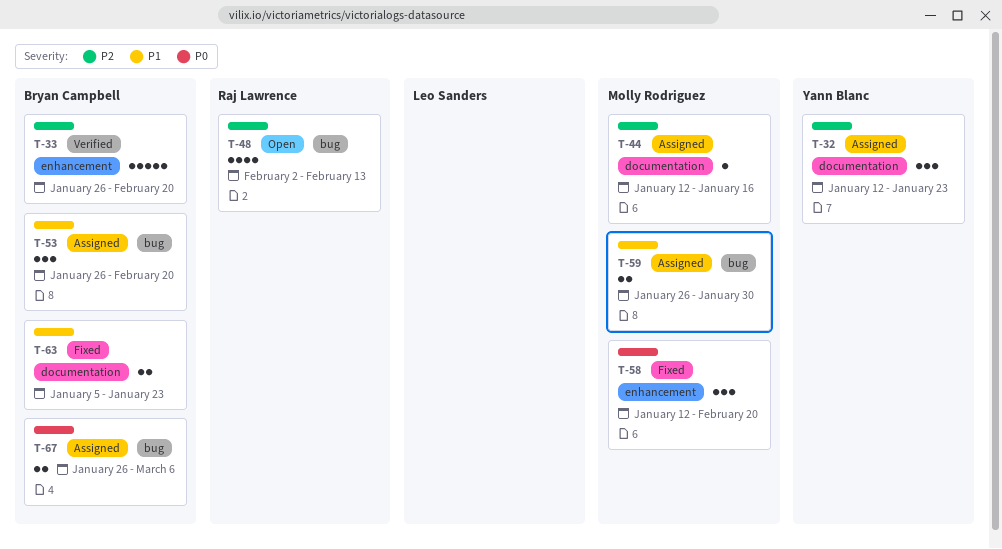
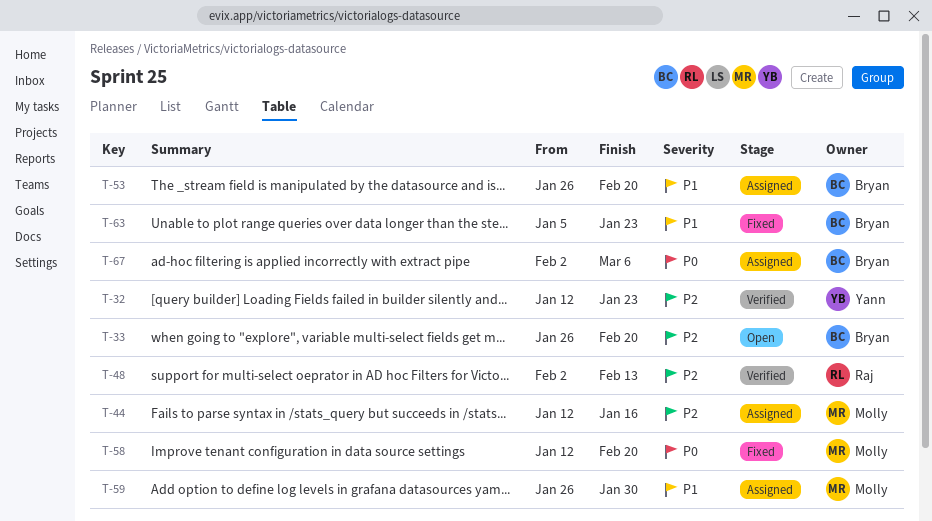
T-32, status: Assigned -> Verified
T-33, status: Verified -> Open
T-48, status: Open -> Verified
T-67, start: Jan 26 -> Feb 2

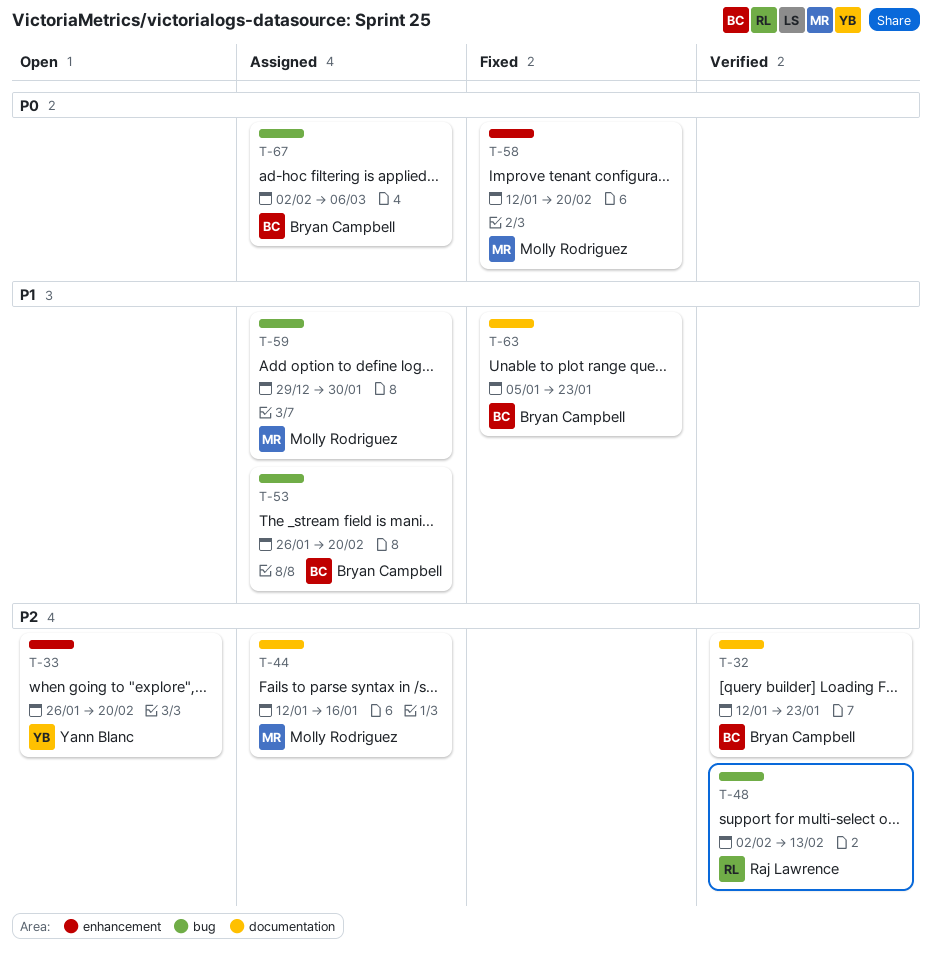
T-32, owner: Yann Blanc -> Bryan Campbell
T-33, owner: Bryan Campbell -> Yann Blanc
T-59, start: Jan 26 -> Dec 29

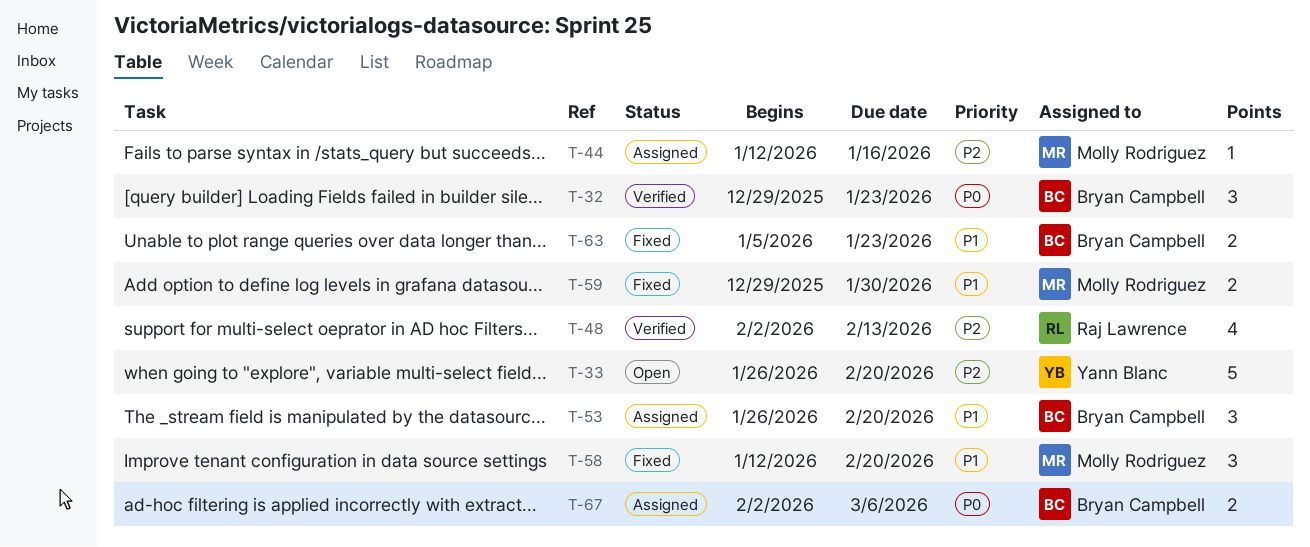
T-32, priority: P2 -> P0
T-32, start: Jan 12 -> Dec 29
T-58, priority: P0 -> P1
T-59, status: Assigned -> Fixed

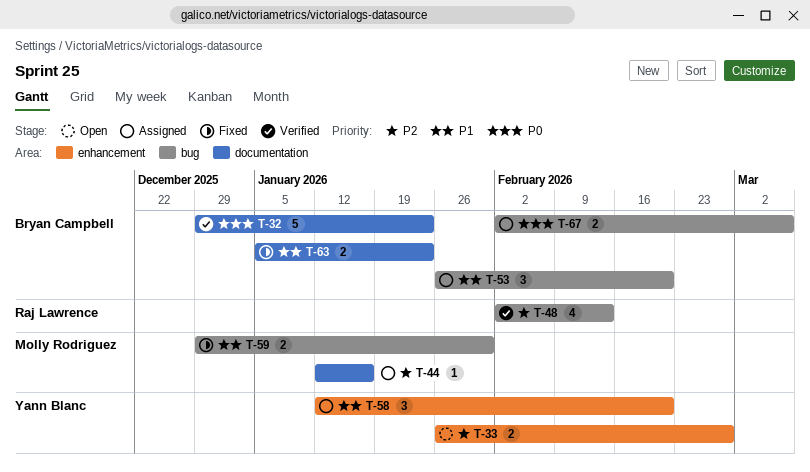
T-32, estimate: 3 -> 5
T-33, estimate: 5 -> 2
T-33, due: Feb 20 -> Feb 27
T-58, status: Fixed -> Assigned
T-58, owner: Molly Rodriguez -> Yann Blanc

